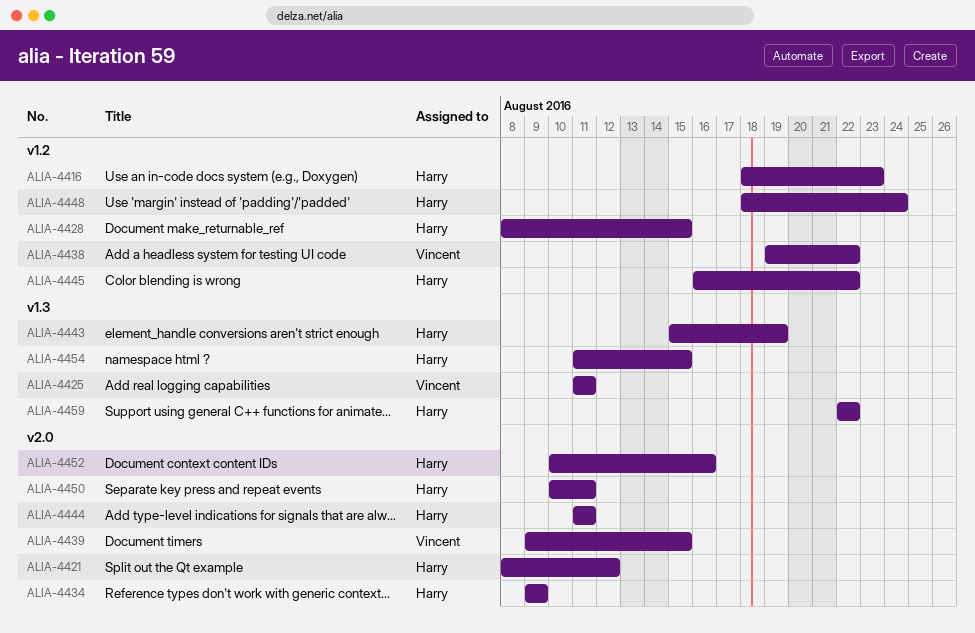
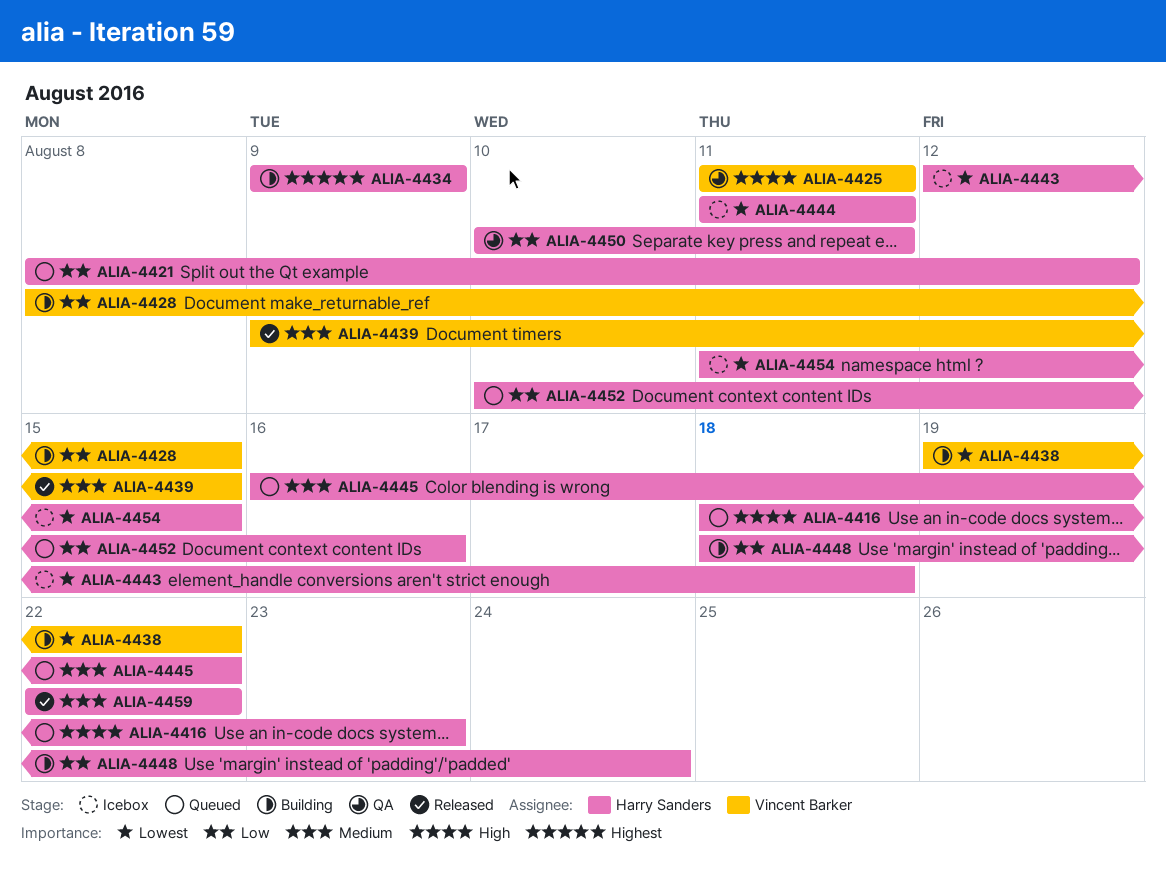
ALIA-4428, owner: Harry Sanders -> Vincent Barker
ALIA-4443, start: Aug 15 -> Aug 12
ALIA-4443, due: Aug 19 -> Aug 18

